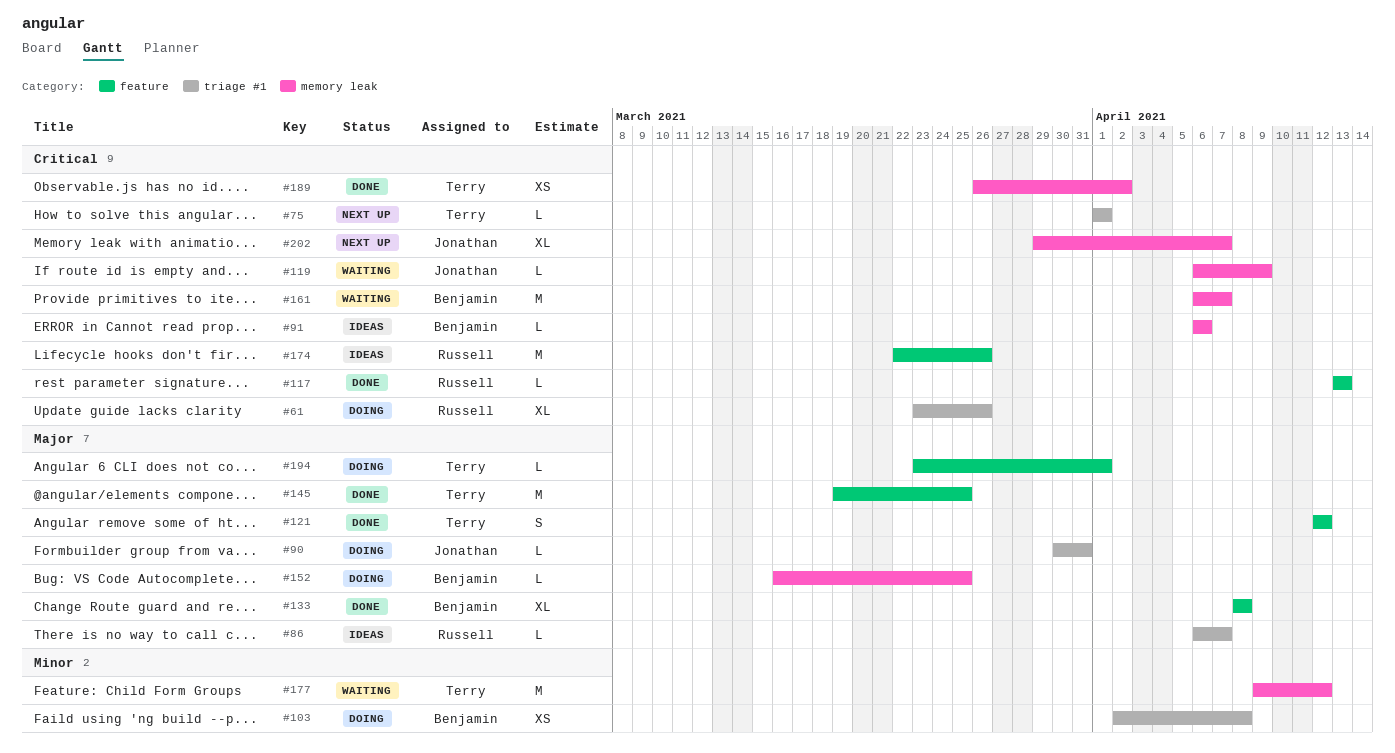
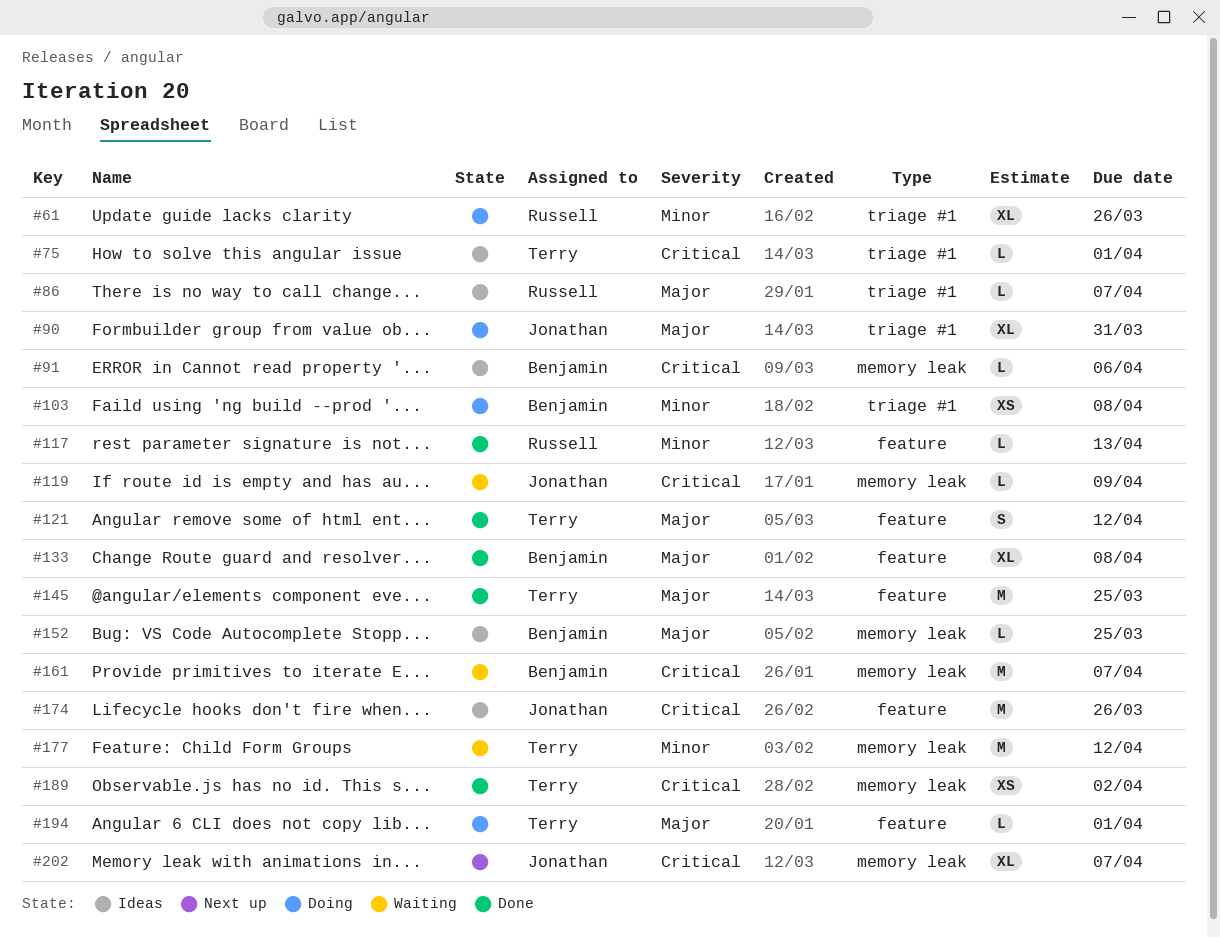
#61, priority: Critical -> Minor
#75, status: Next up -> Ideas
#90, estimate: L -> XL
#117, priority: Critical -> Minor
#152, status: Doing -> Ideas
#174, owner: Russell -> Jonathan

